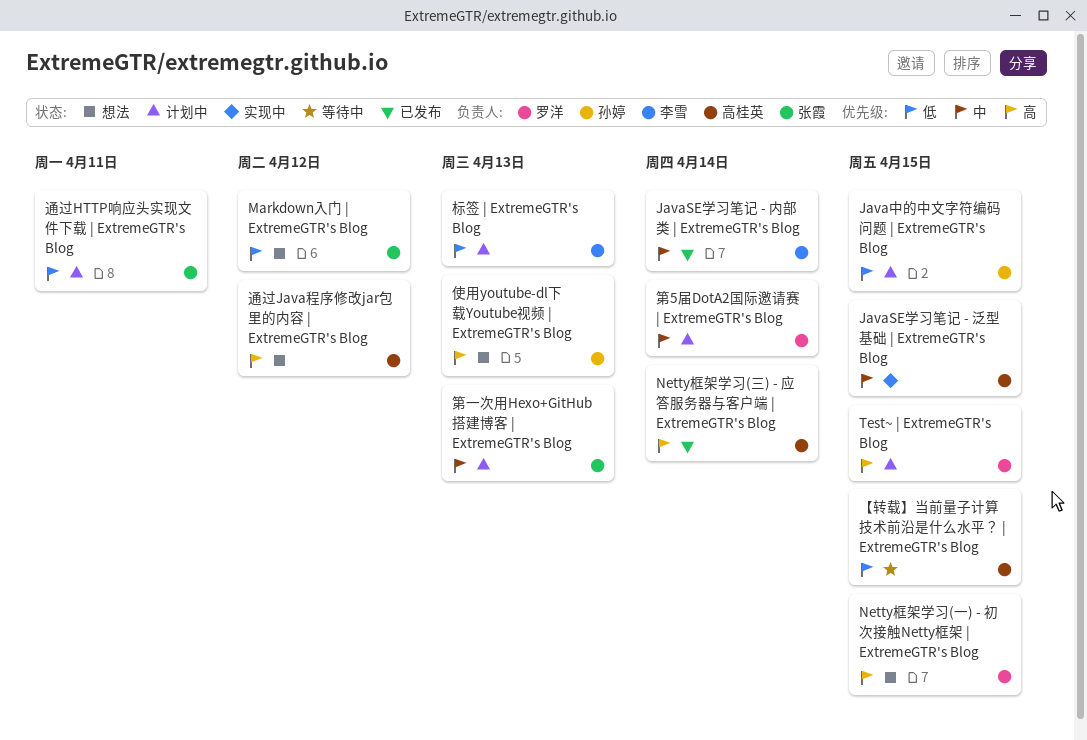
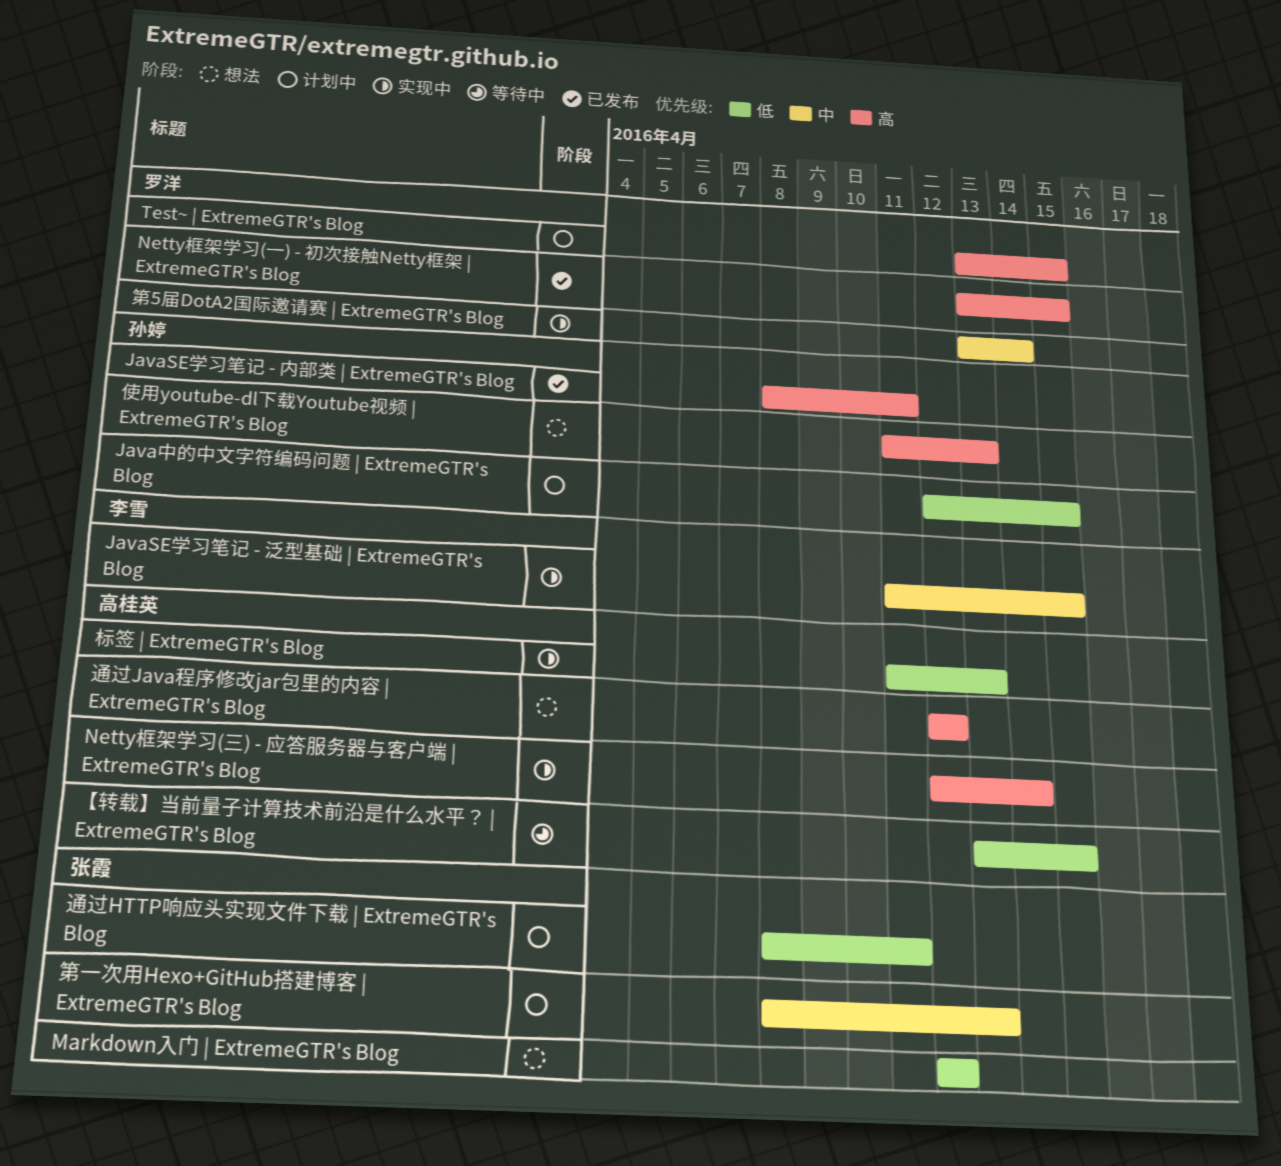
JavaSE学习笔记 - 内部类 | ExtremeGTR's Blog, owner: 李雪 -> 孙婷
JavaSE学习笔记 - 内部类 | ExtremeGTR's Blog, priority: 中 -> 高
JavaSE学习笔记 - 内部类 | ExtremeGTR's Blog, due: Apr 14 -> Apr 11
JavaSE学习笔记 - 泛型基础 | ExtremeGTR's Blog, owner: 高桂英 -> 李雪
Netty框架学习(一) - 初次接触Netty框架 | ExtremeGTR's Blog, status: 想法 -> 已发布
Netty框架学习(三) - 应答服务器与客户端 | ExtremeGTR's Blog, status: 已发布 -> 实现中
标签 | ExtremeGTR's Blog, status: 计划中 -> 实现中
标签 | ExtremeGTR's Blog, owner: 李雪 -> 高桂英
第5届DotA2国际邀请赛 | ExtremeGTR's Blog, status: 计划中 -> 实现中

